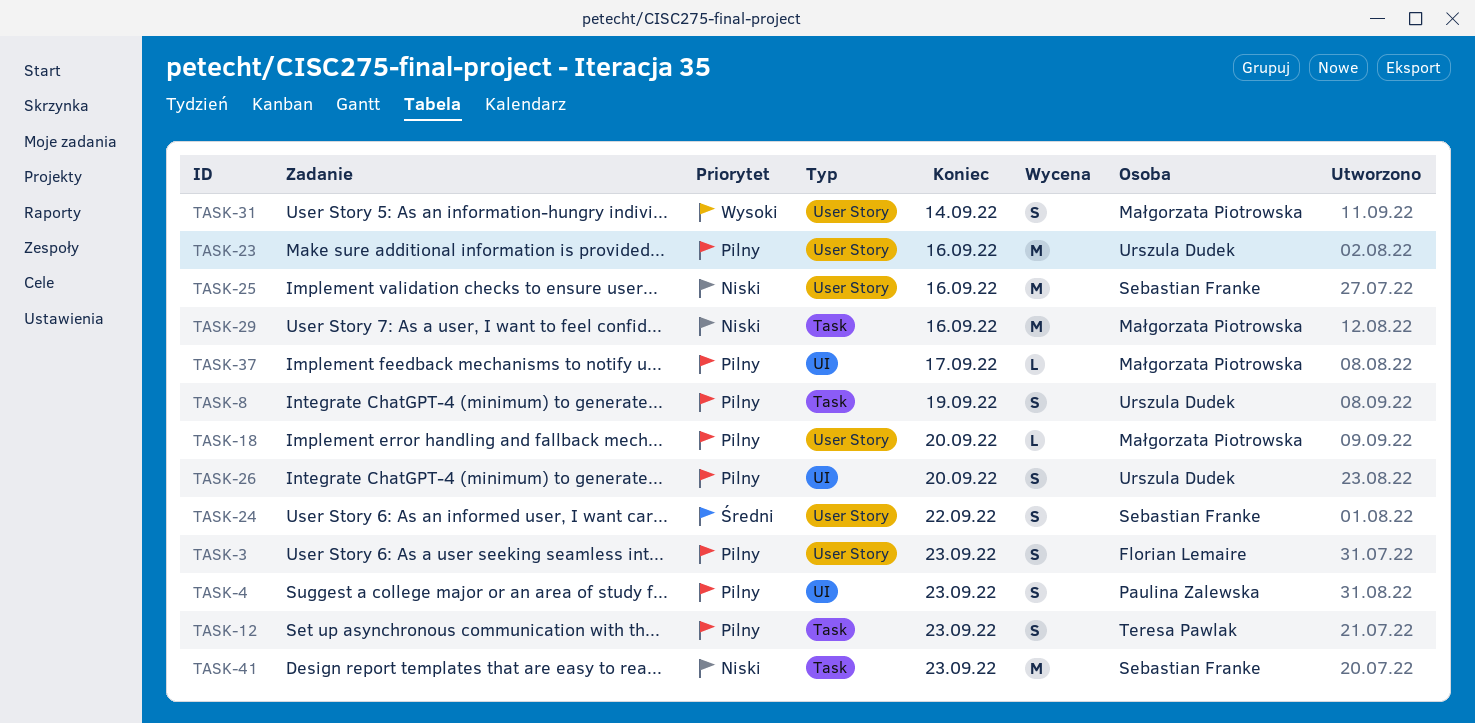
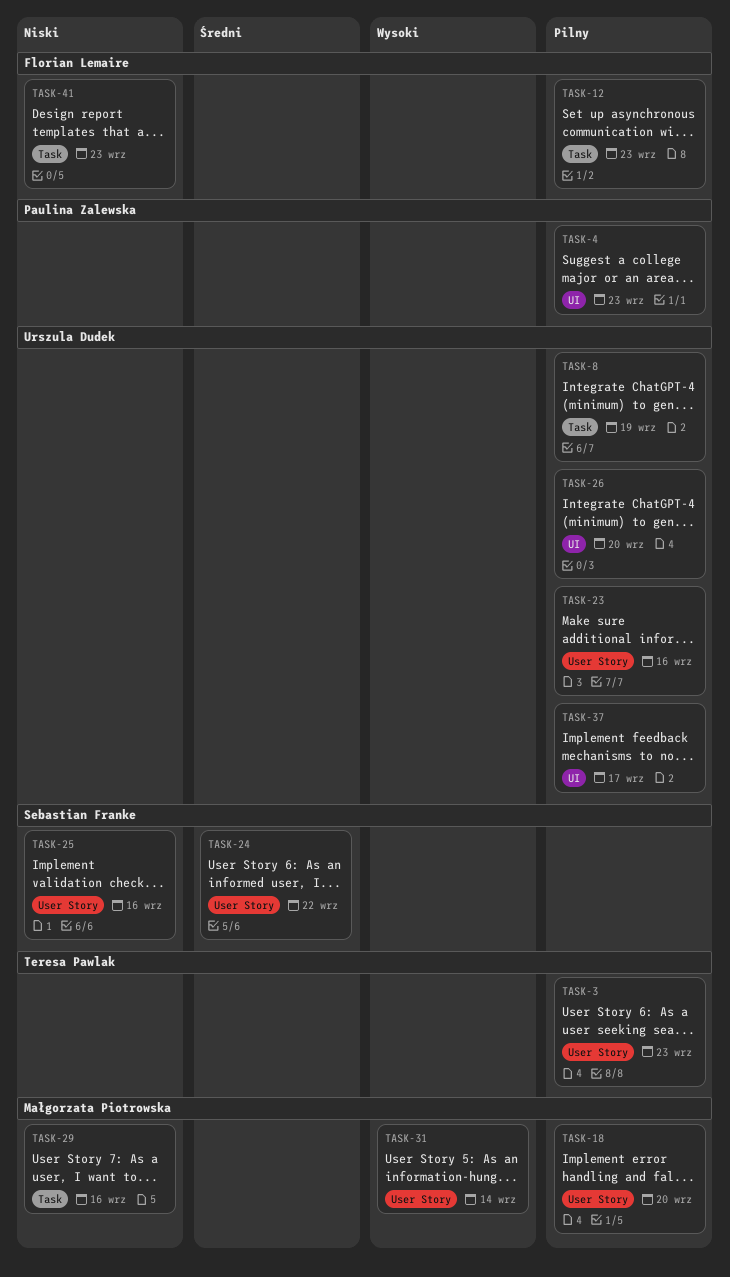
TASK-3, owner: Florian Lemaire -> Teresa Pawlak
TASK-12, owner: Teresa Pawlak -> Florian Lemaire
TASK-37, owner: Małgorzata Piotrowska -> Urszula Dudek
TASK-41, owner: Sebastian Franke -> Florian Lemaire

